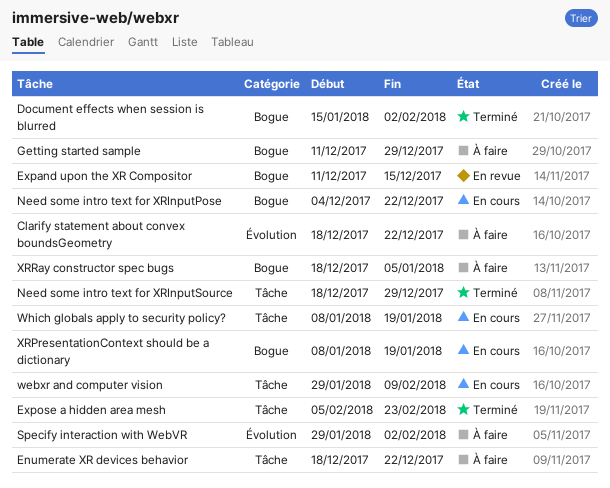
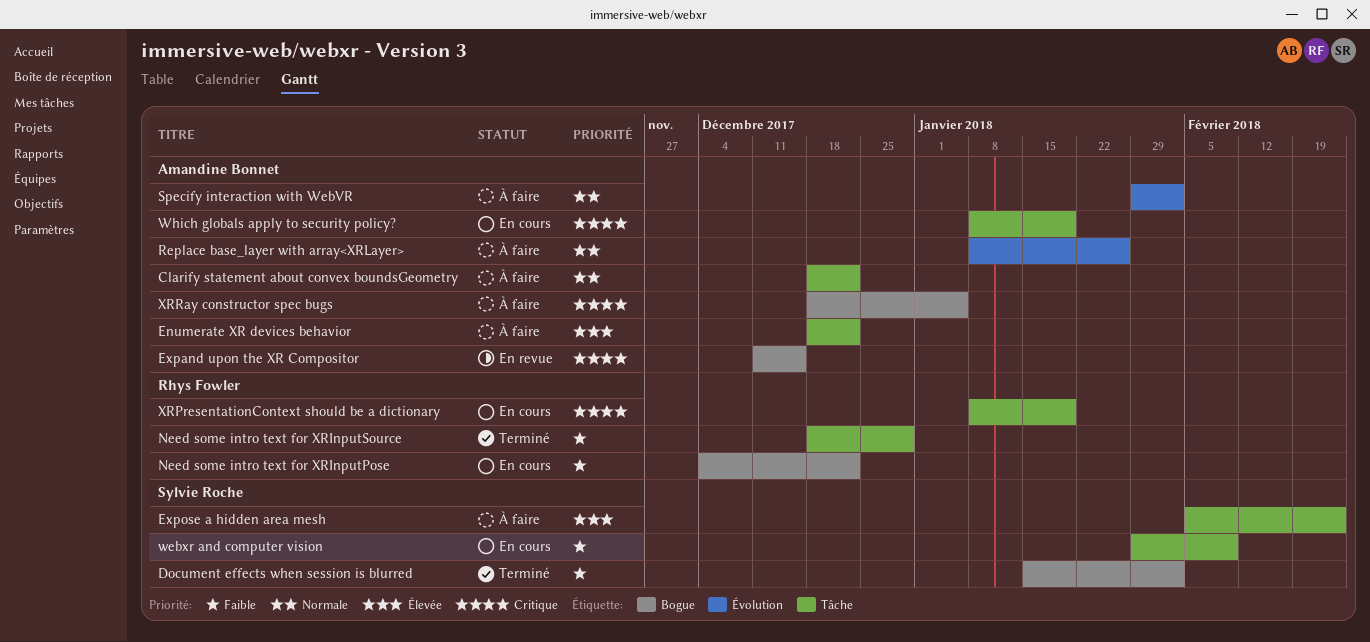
Clarify statement about convex boundsGeometry, label: Évolution -> Tâche
Expose a hidden area mesh, status: Terminé -> À faire
Getting started sample: present -> none
Replace base_layer with array<XRLayer>: none -> present
XRPresentationContext should be a dictionary, label: Bogue -> Tâche

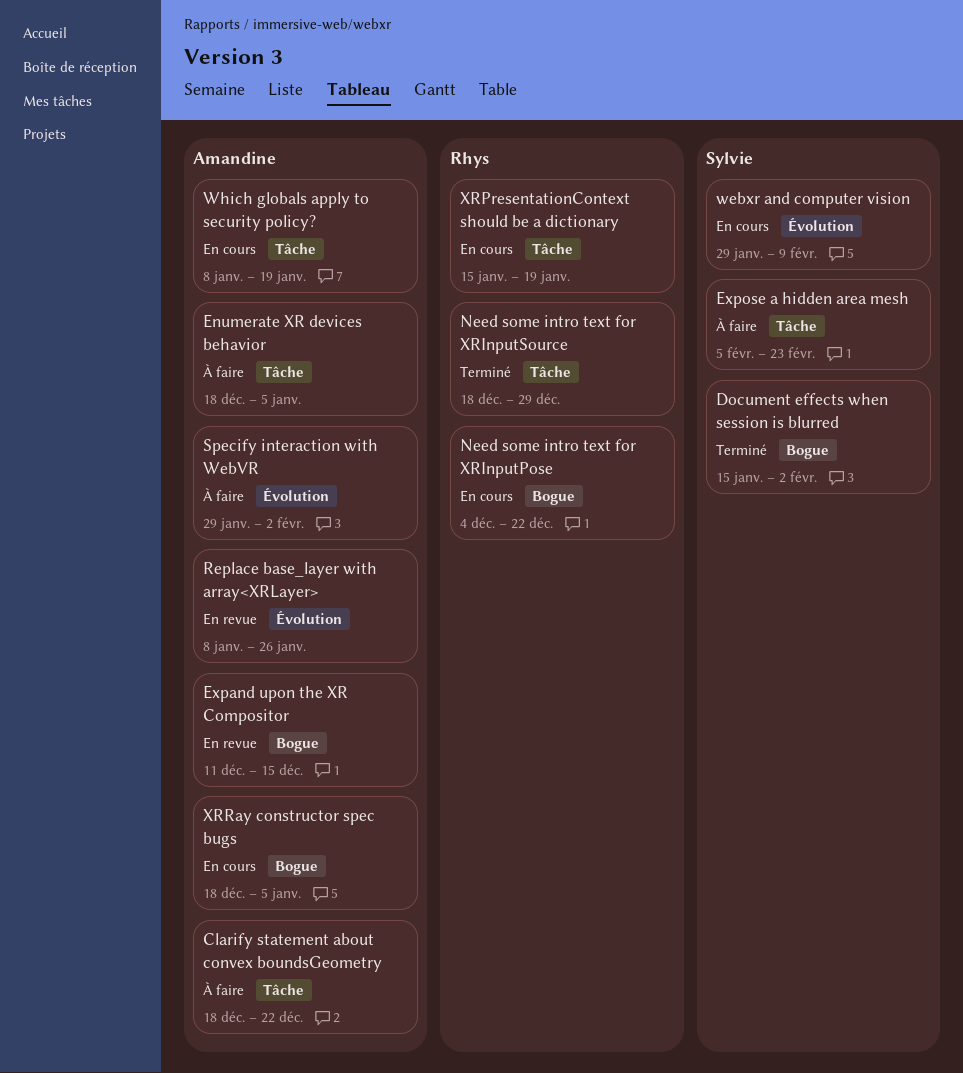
Enumerate XR devices behavior, due: Dec 22 -> Jan 5
Replace base_layer with array<XRLayer>, status: À faire -> En revue
webxr and computer vision, label: Tâche -> Évolution
XRPresentationContext should be a dictionary, start: Jan 8 -> Jan 15
XRRay constructor spec bugs, status: À faire -> En cours

